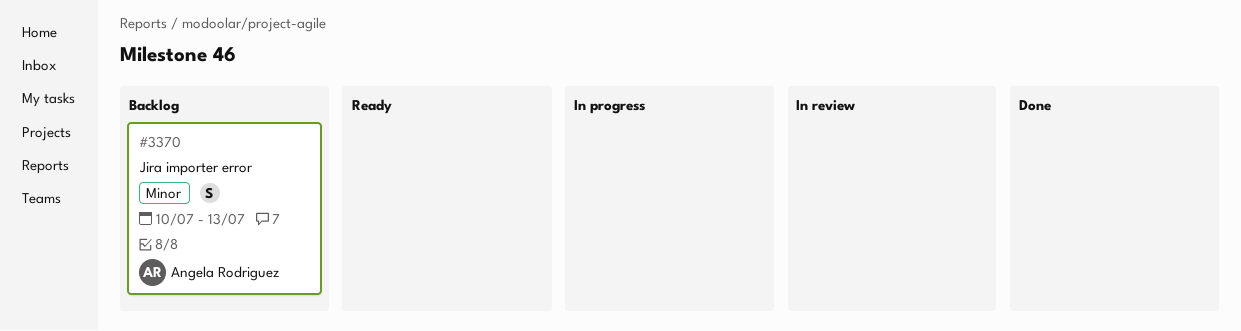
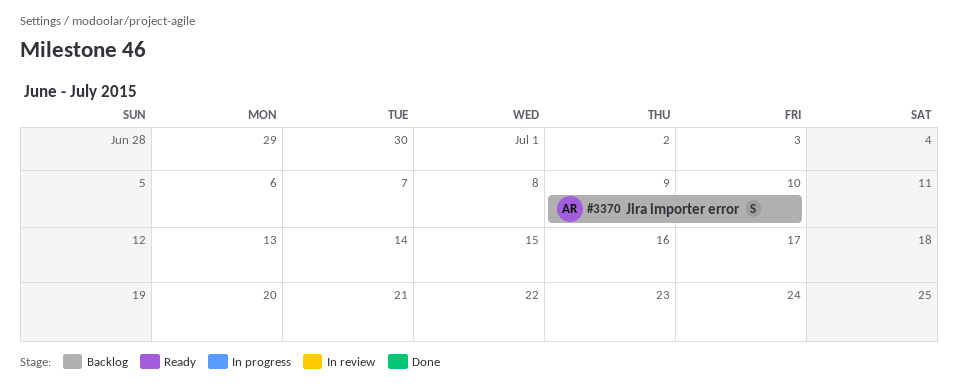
#3370, start: Jul 10 -> Jul 9
#3370, due: Jul 13 -> Jul 10

